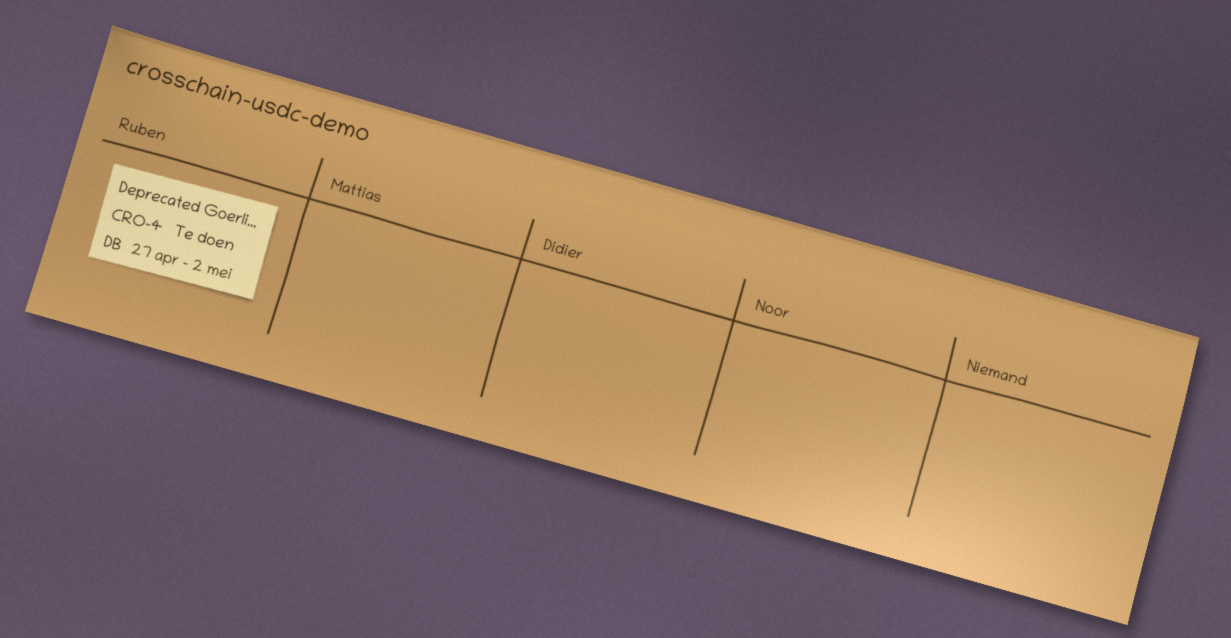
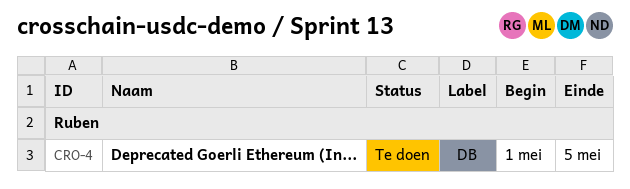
CRO-4, start: Apr 27 -> May 1
CRO-4, due: May 2 -> May 5

